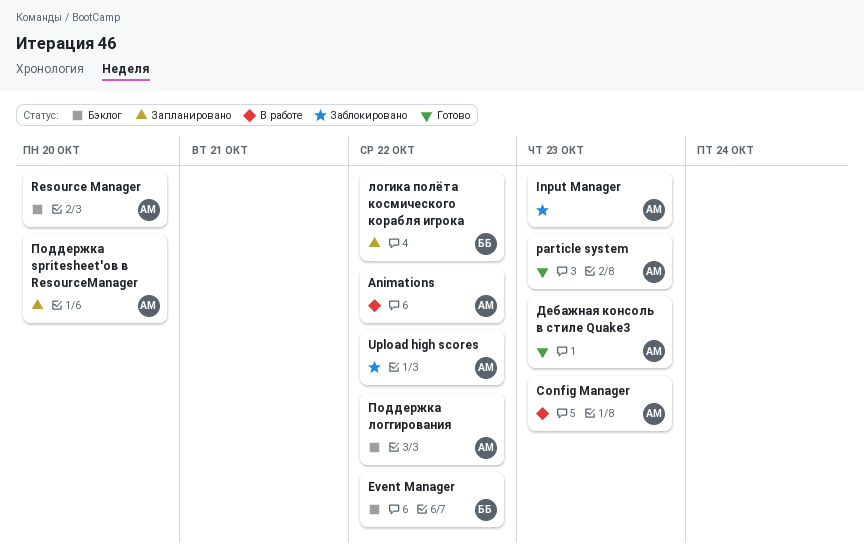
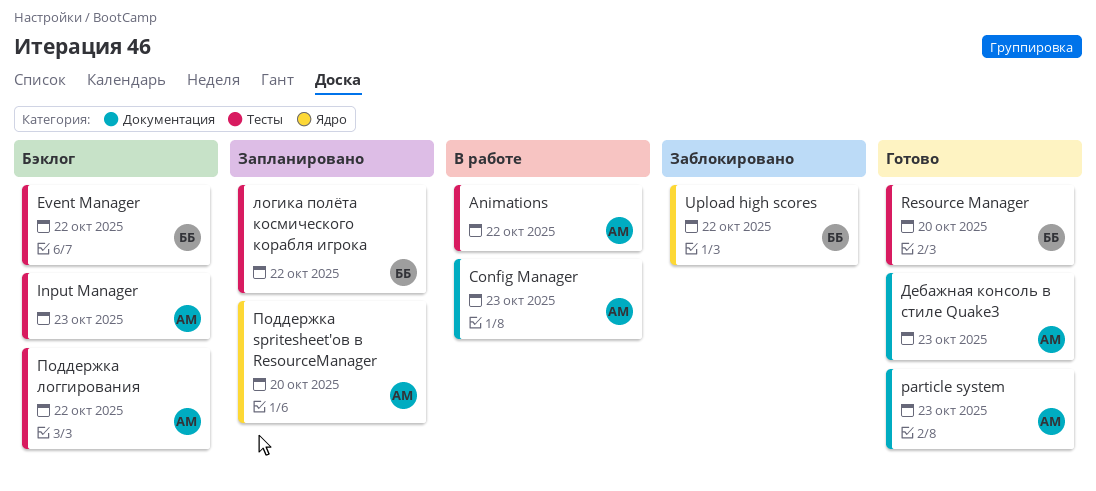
Input Manager, status: Заблокировано -> Бэклог
Resource Manager, status: Бэклог -> Готово
Resource Manager, owner: АМ -> ББ
Upload high scores, owner: АМ -> ББ

